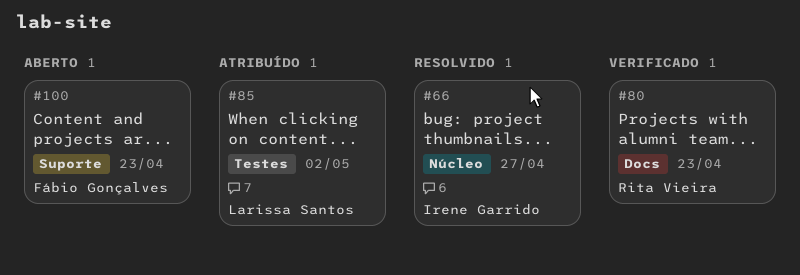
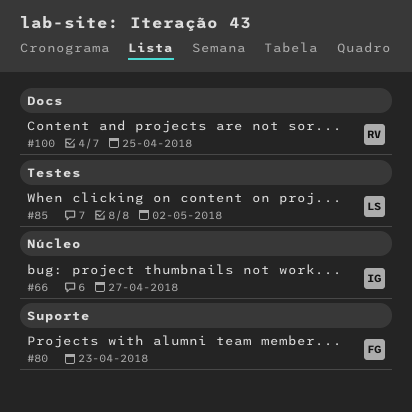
#80, owner: Rita Vieira -> Fábio Gonçalves
#80, label: Docs -> Suporte
#100, owner: Fábio Gonçalves -> Rita Vieira
#100, label: Suporte -> Docs
#100, due: Apr 23 -> Apr 25

